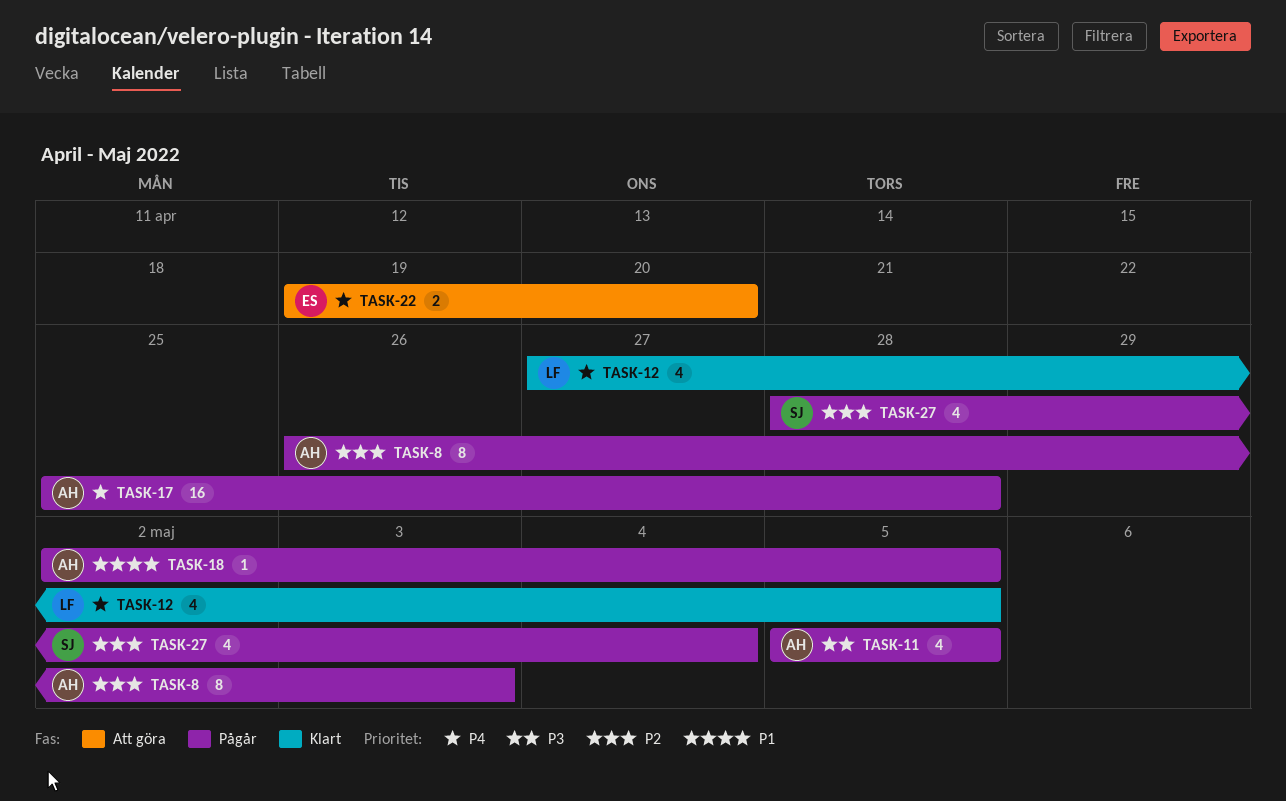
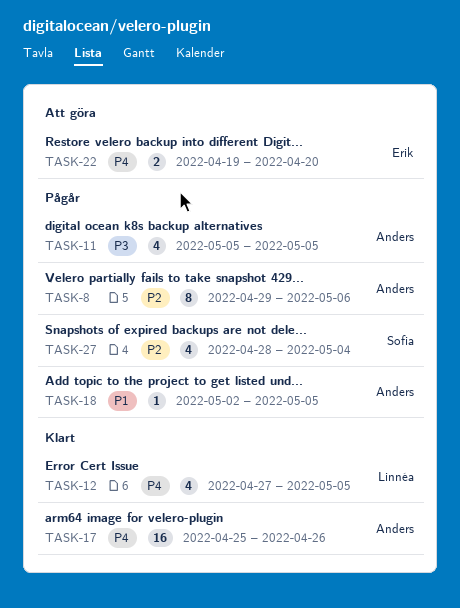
TASK-8, start: Apr 26 -> Apr 29
TASK-8, due: May 3 -> May 6
TASK-17, status: Pågår -> Klart
TASK-17, due: Apr 28 -> Apr 26

